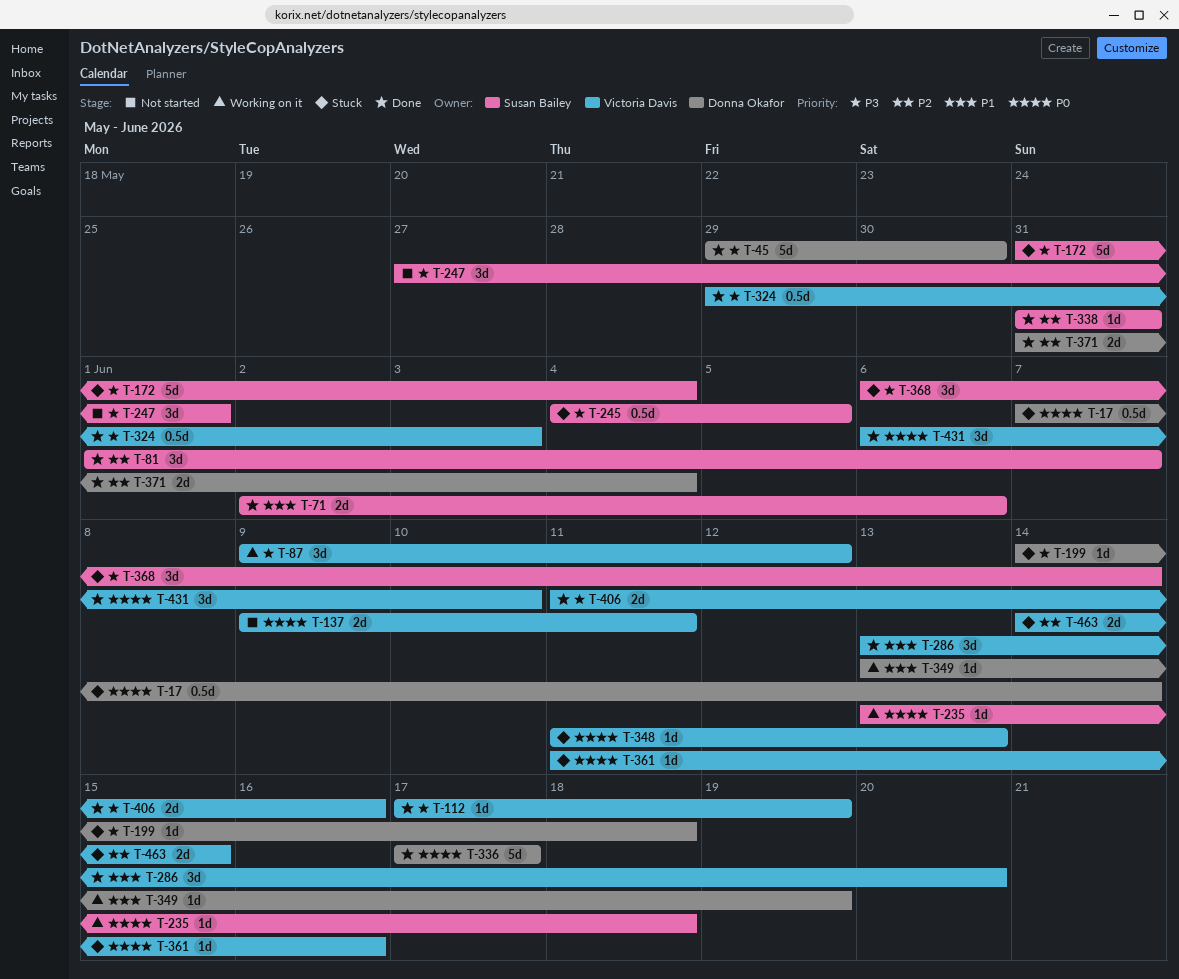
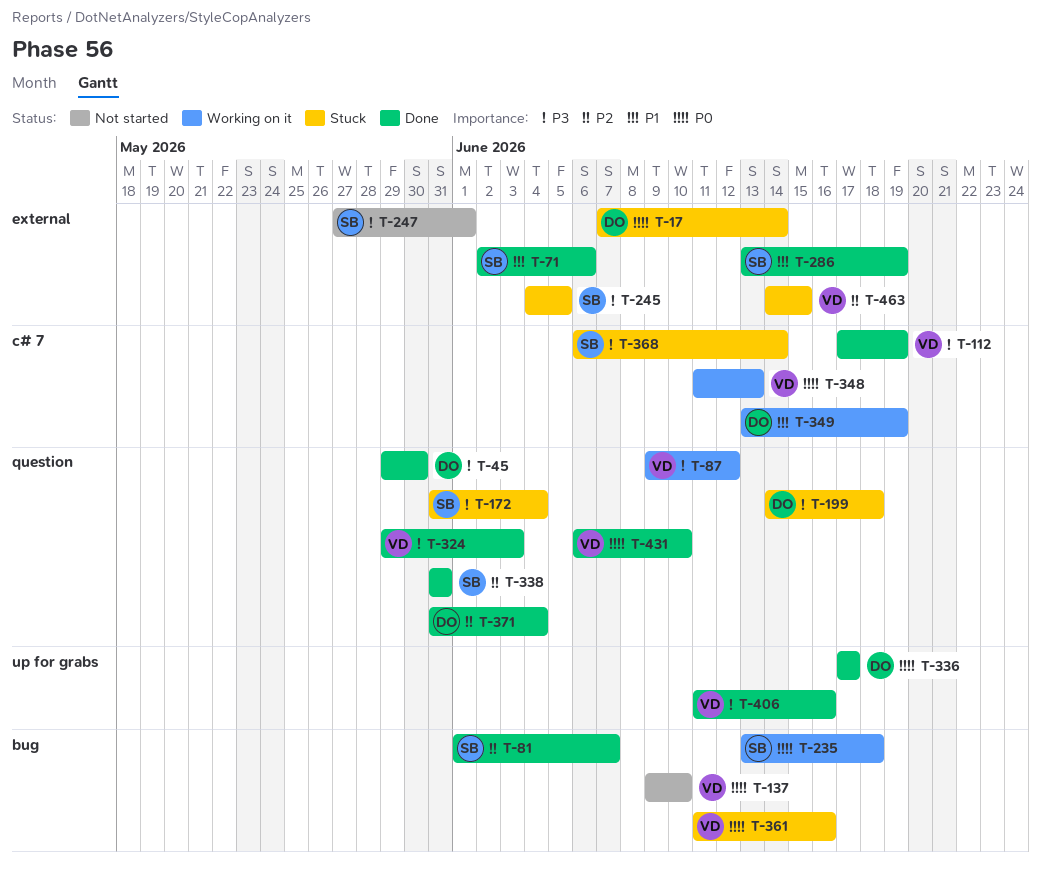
T-137, due: Jun 11 -> Jun 10
T-286, owner: Victoria Davis -> Susan Bailey
T-286, due: Jun 20 -> Jun 19
T-348, status: Stuck -> Working on it

